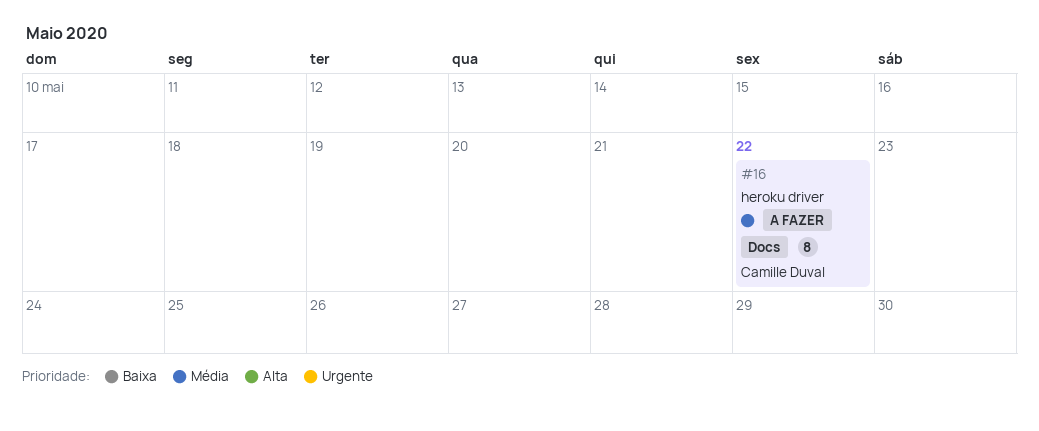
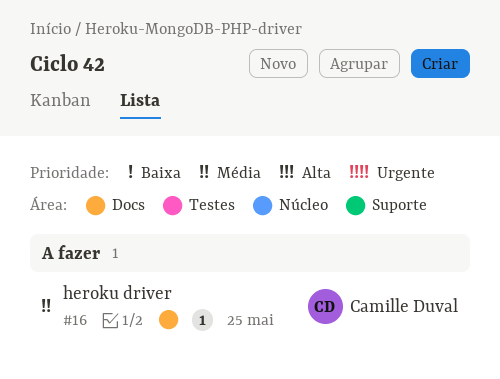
#16, estimate: 8 -> 1
#16, due: May 22 -> May 25

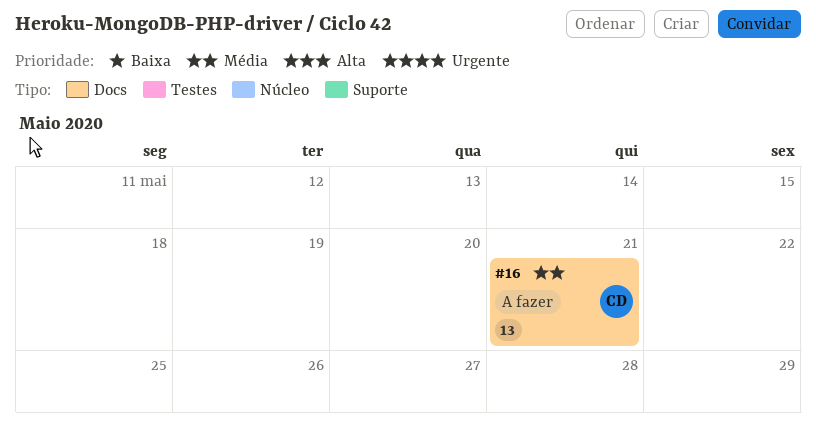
#16, estimate: 1 -> 13
#16, due: May 25 -> May 21

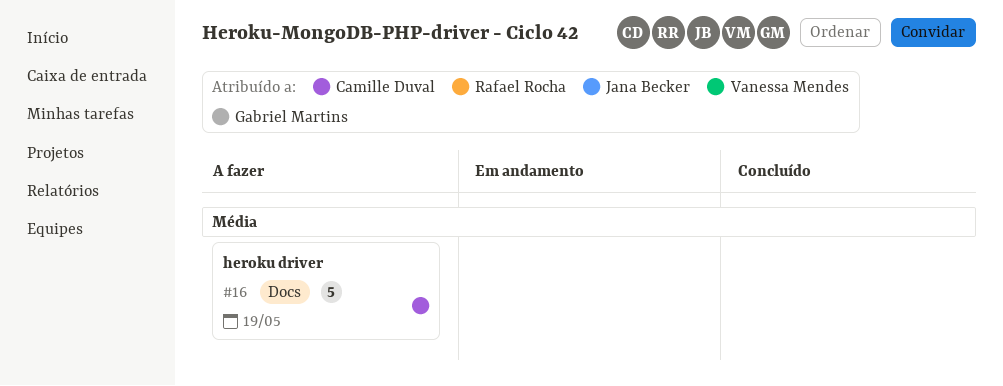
#16, estimate: 13 -> 5
#16, due: May 21 -> May 19

